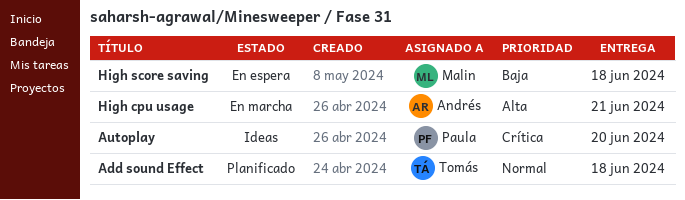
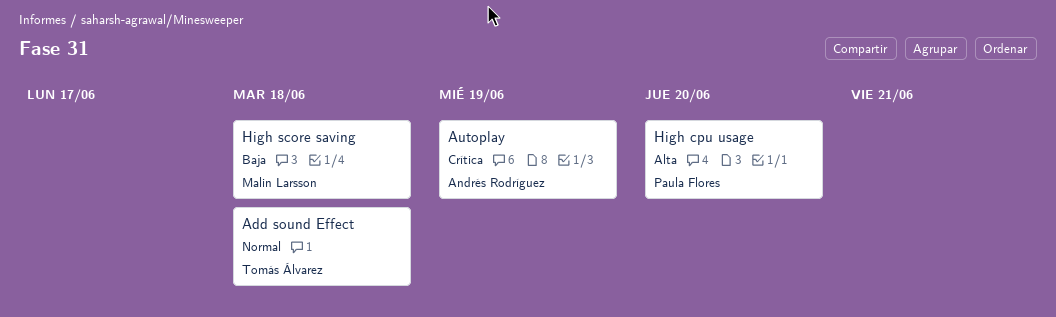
Autoplay, owner: Paula Flores -> Andrés Rodríguez
Autoplay, due: Jun 20 -> Jun 19
High cpu usage, owner: Andrés Rodríguez -> Paula Flores
High cpu usage, due: Jun 21 -> Jun 20

